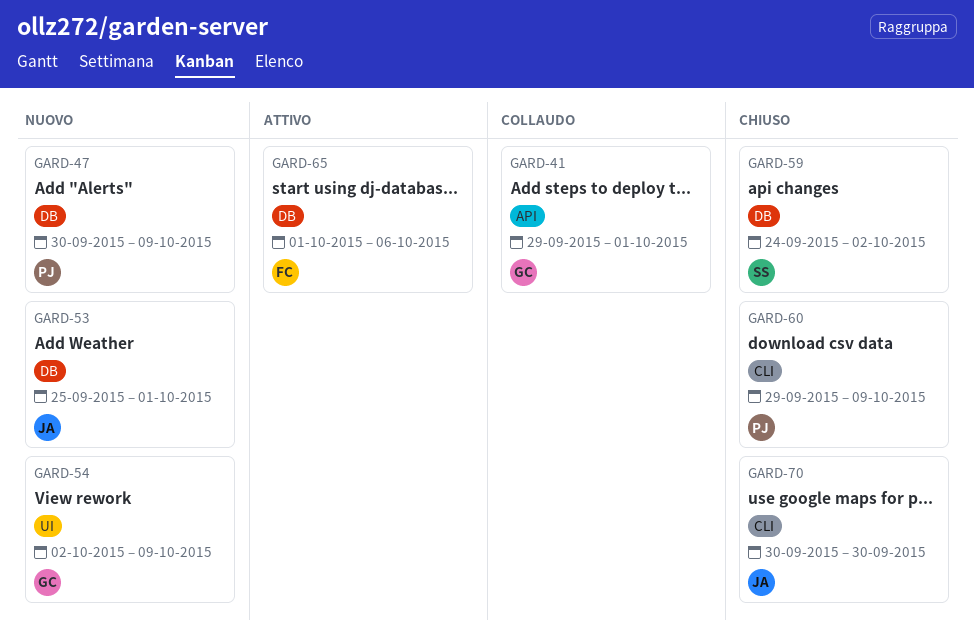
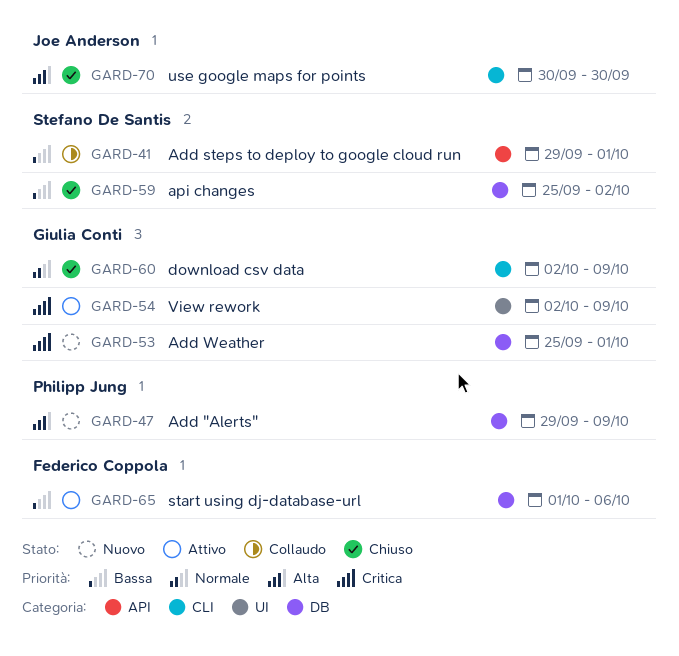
GARD-41, owner: Giulia Conti -> Stefano De Santis
GARD-47, start: Sep 30 -> Sep 29
GARD-53, owner: Joe Anderson -> Giulia Conti
GARD-54, status: Nuovo -> Attivo
GARD-59, start: Sep 24 -> Sep 25
GARD-60, owner: Philipp Jung -> Giulia Conti
GARD-60, start: Sep 29 -> Oct 2

